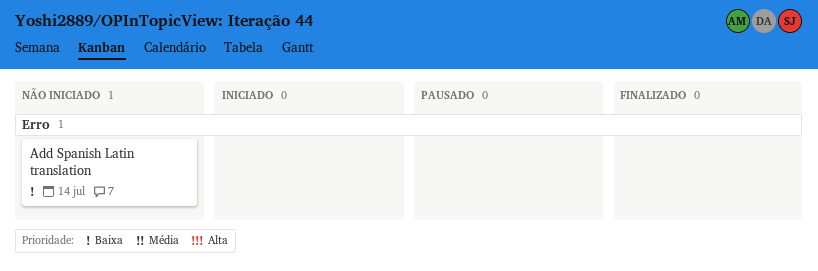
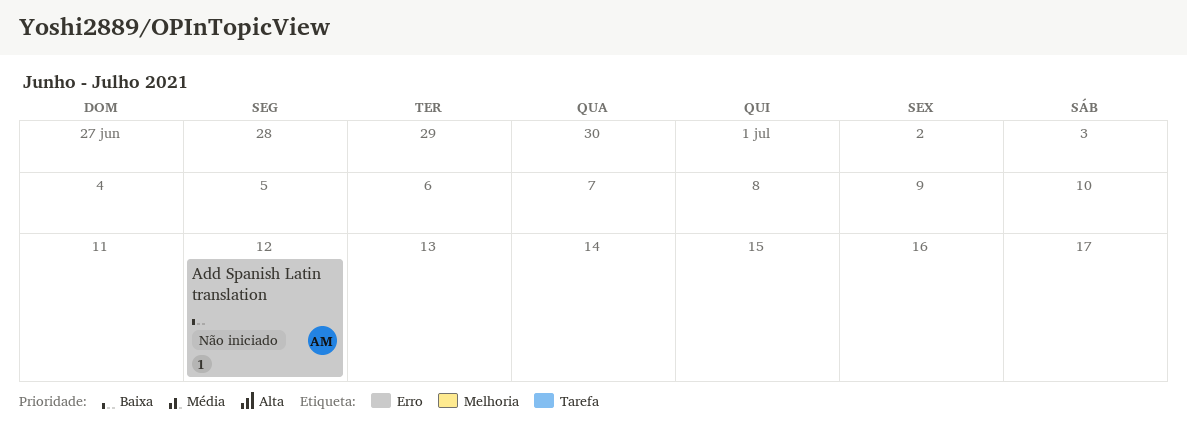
Add Spanish Latin translation, due: Jul 14 -> Jul 12

